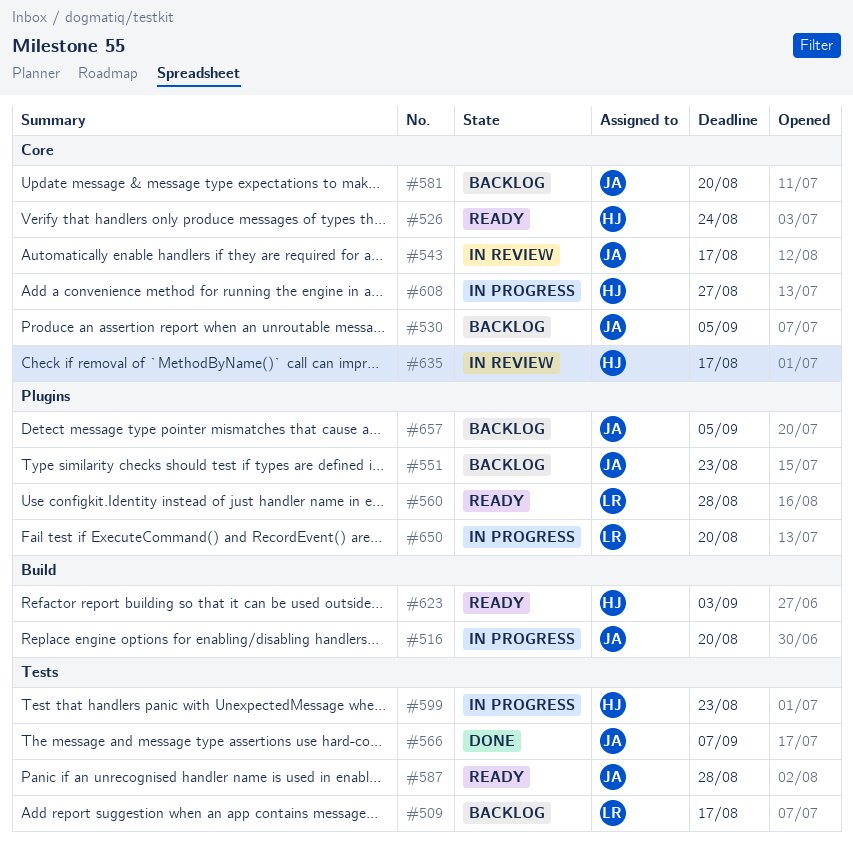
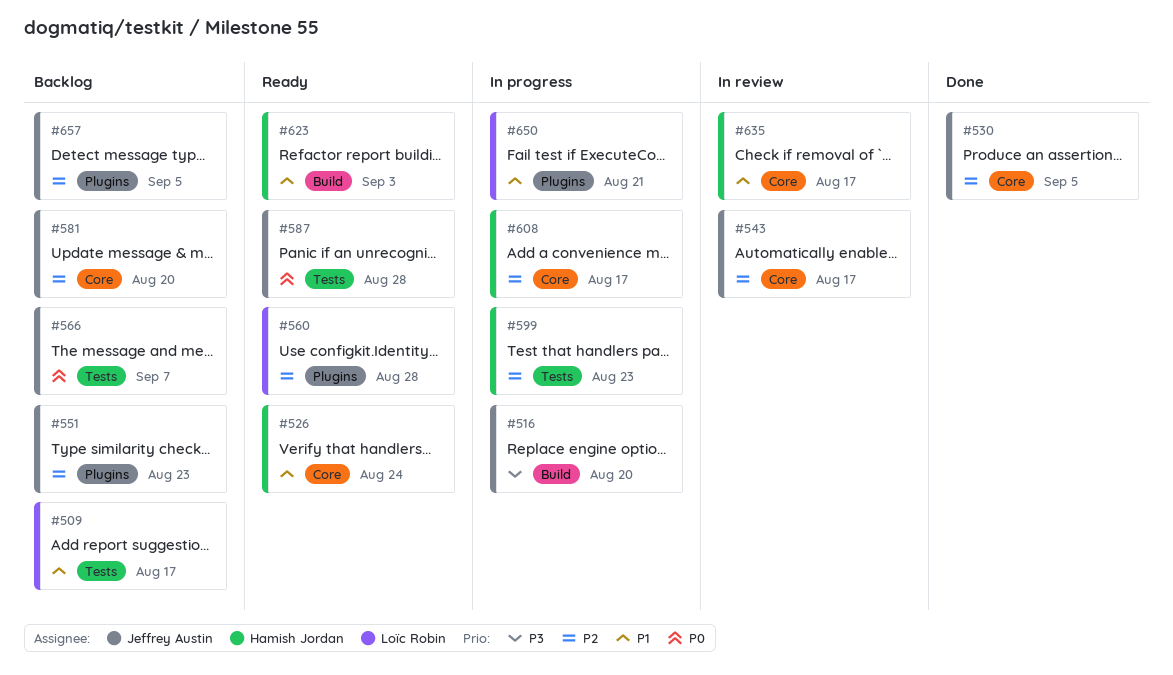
#530, status: Backlog -> Done
#566, status: Done -> Backlog
#608, due: Aug 27 -> Aug 17
#650, due: Aug 20 -> Aug 21

